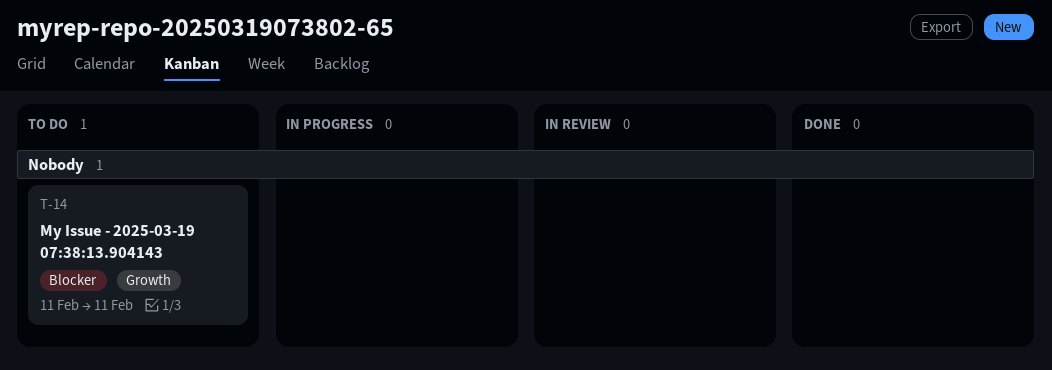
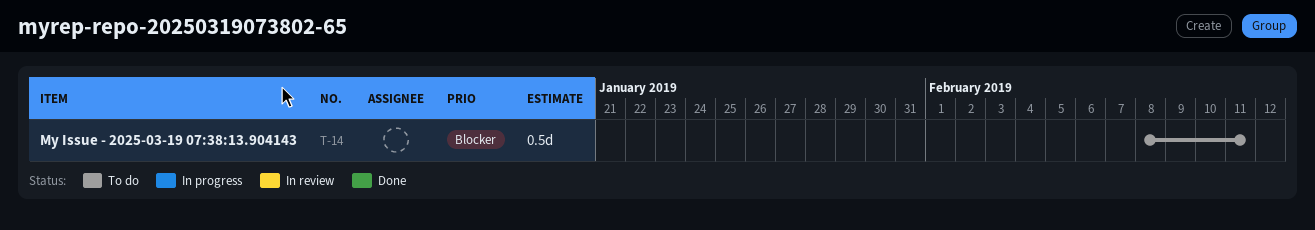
T-14, start: Feb 11 -> Feb 8

